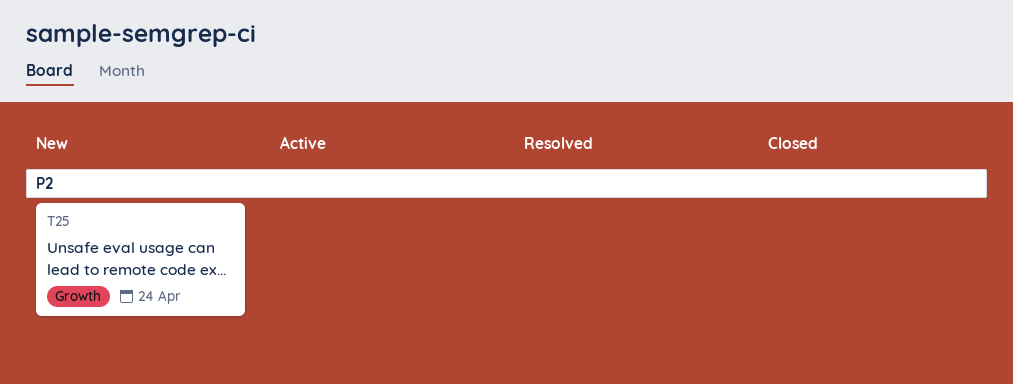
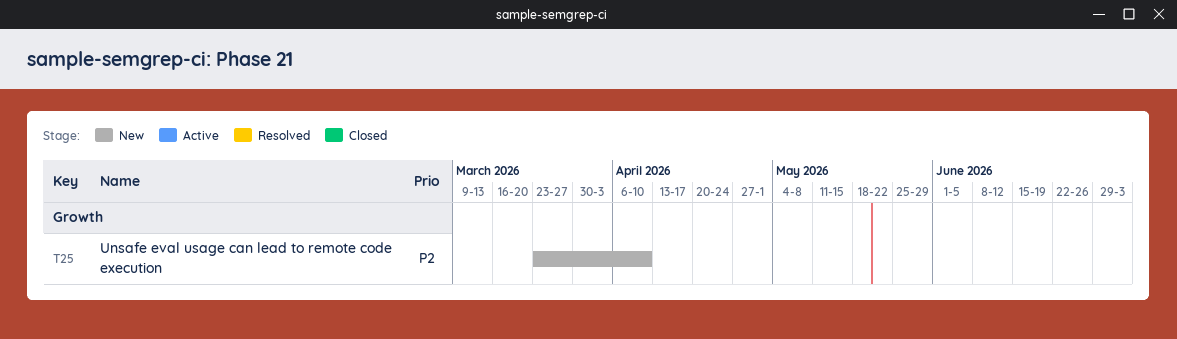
T25, due: Apr 24 -> Apr 10

